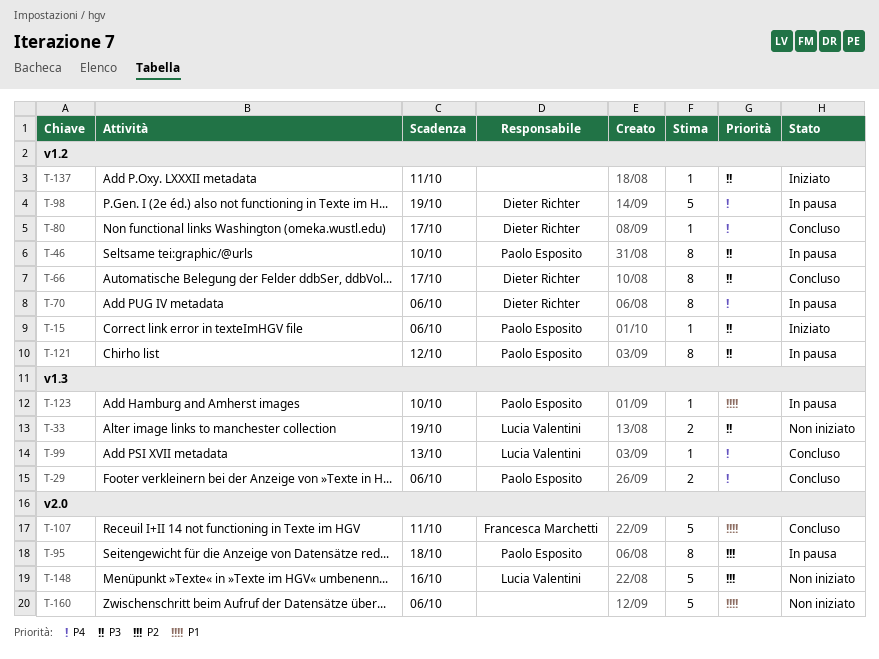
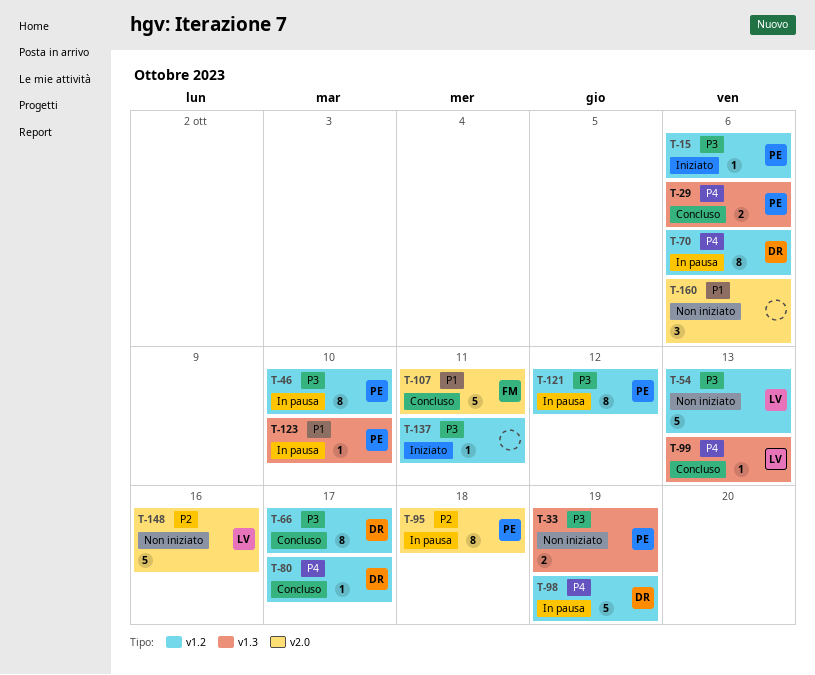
T-33, owner: Lucia Valentini -> Paolo Esposito
T-54: none -> present
T-160, estimate: 5 -> 3

